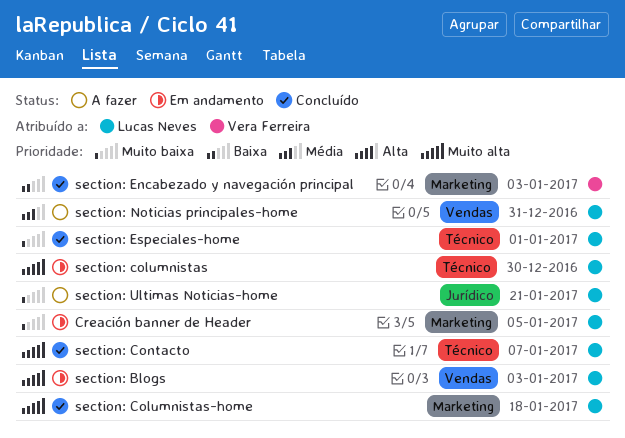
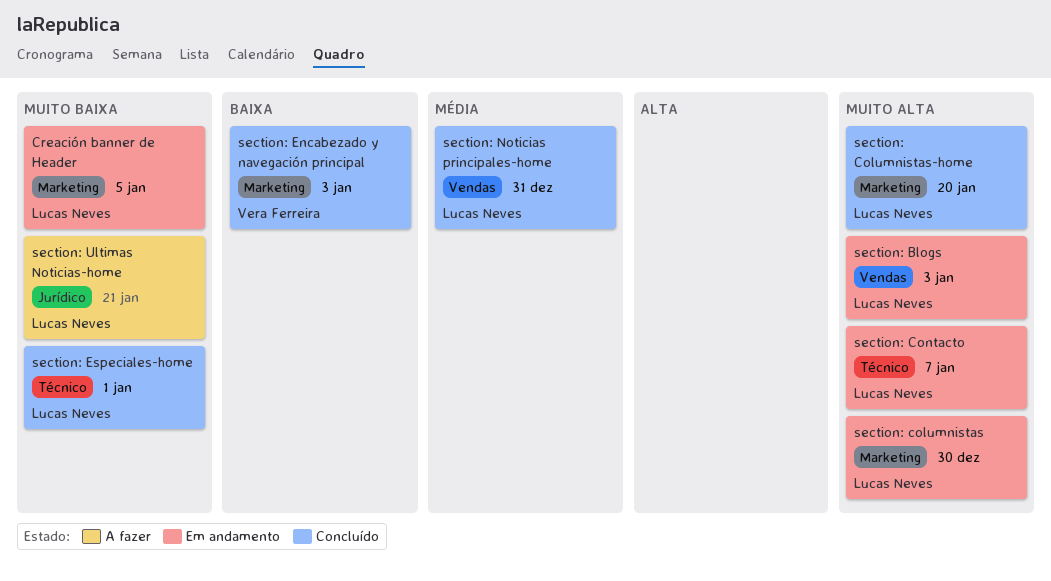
section: columnistas, label: Técnico -> Marketing
section: Columnistas-home, due: Jan 18 -> Jan 20
section: Contacto, status: Concluído -> Em andamento
section: Noticias principales-home, status: A fazer -> Concluído

